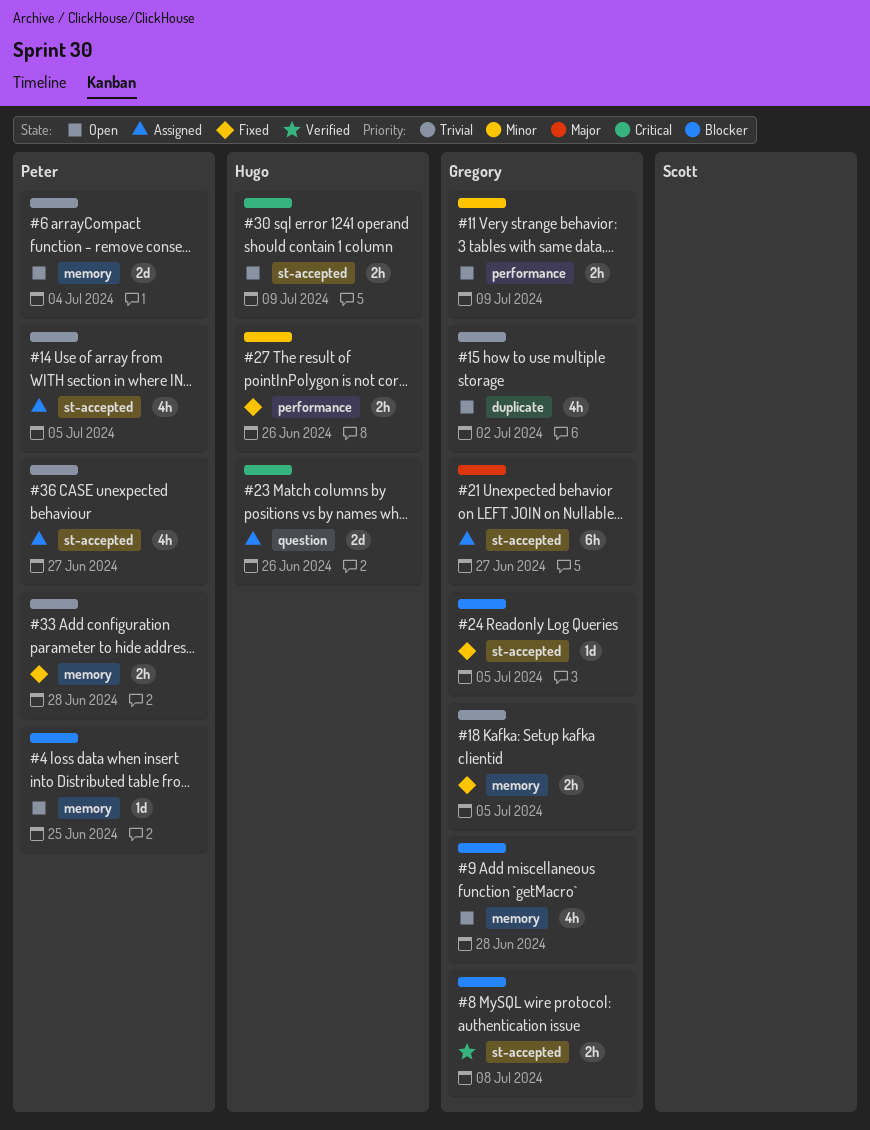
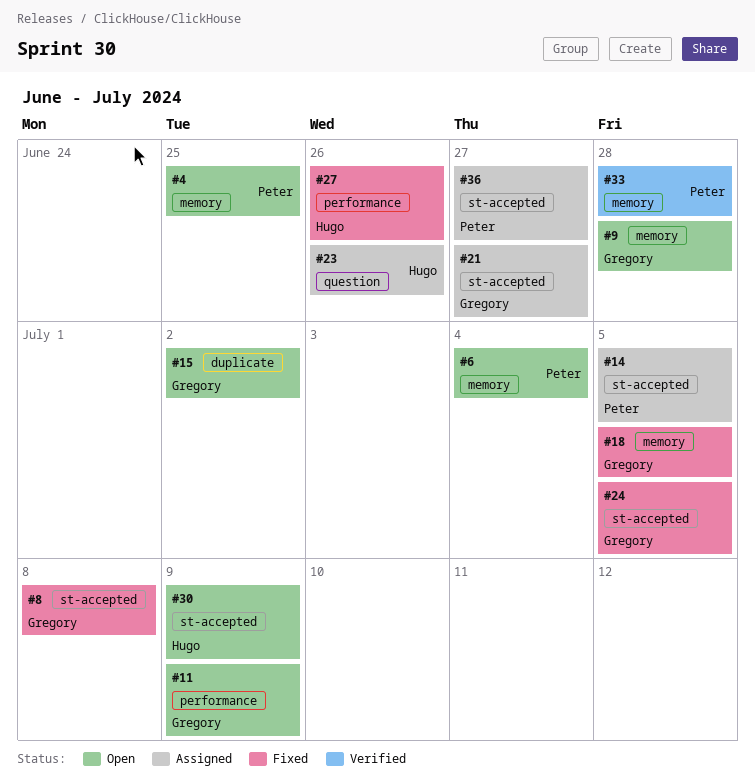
#8, status: Verified -> Fixed
#33, status: Fixed -> Verified

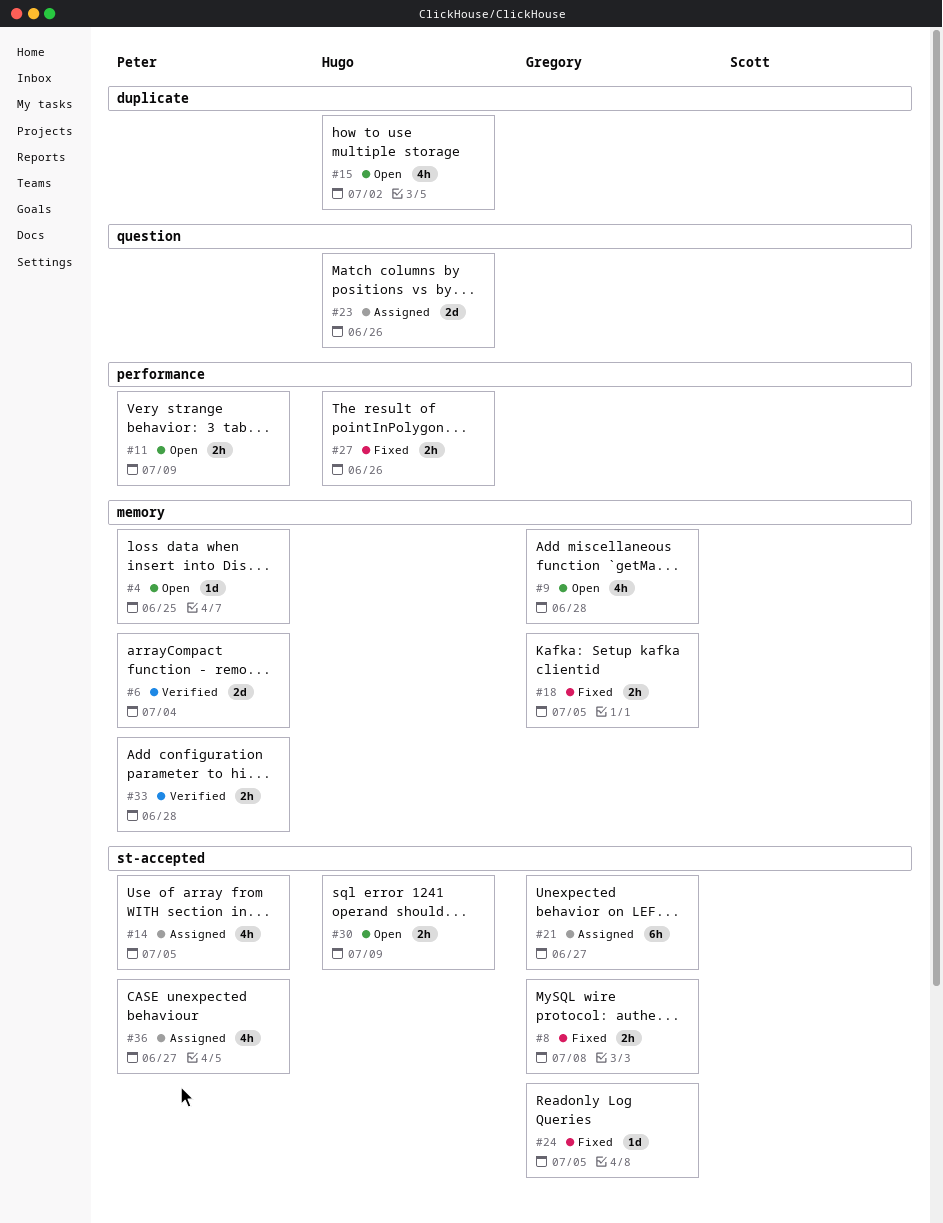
#6, status: Open -> Verified
#11, owner: Gregory -> Peter
#15, owner: Gregory -> Hugo

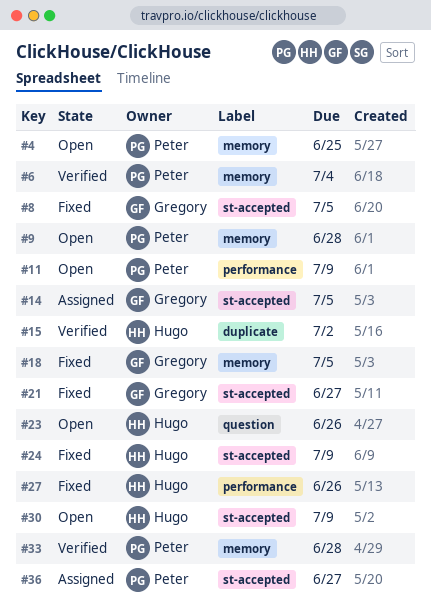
#8, due: Jul 8 -> Jul 5
#9, owner: Gregory -> Peter
#14, owner: Peter -> Gregory
#15, status: Open -> Verified
#21, status: Assigned -> Fixed
#23, status: Assigned -> Open
#24, owner: Gregory -> Hugo
#24, due: Jul 5 -> Jul 9

